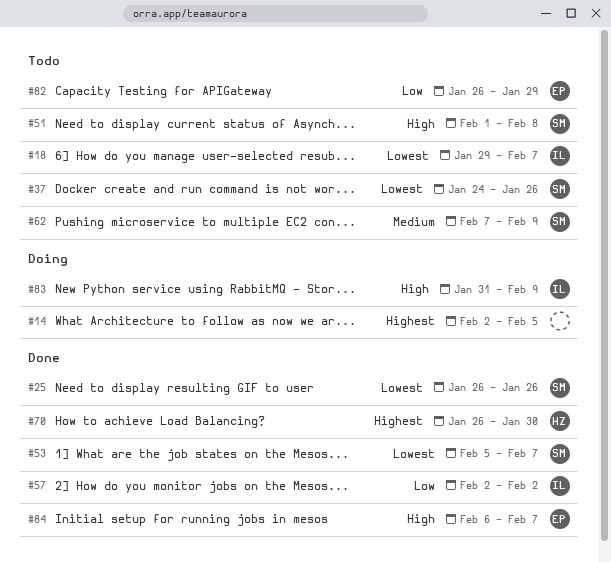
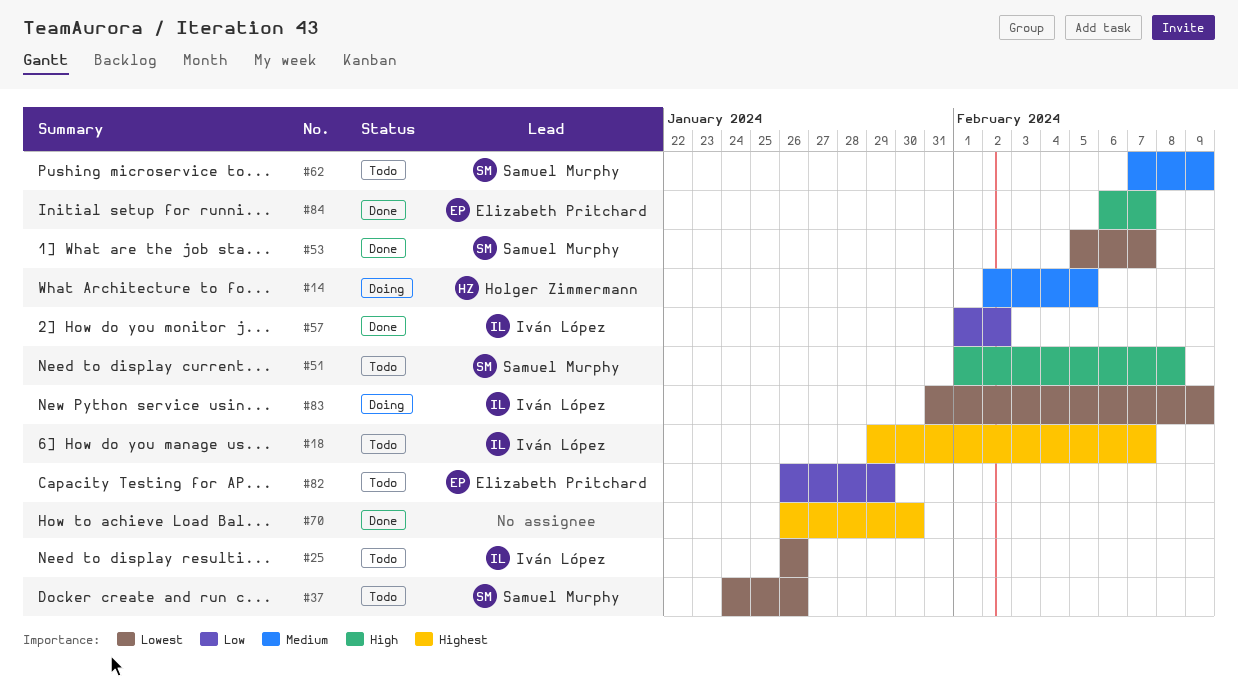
#14, owner: none -> Holger Zimmermann
#14, priority: Highest -> Medium
#18, priority: Lowest -> Highest
#25, status: Done -> Todo
#25, owner: Samuel Murphy -> Iván López
#57, start: Feb 2 -> Feb 1
#70, owner: Holger Zimmermann -> none
#83, priority: High -> Lowest

